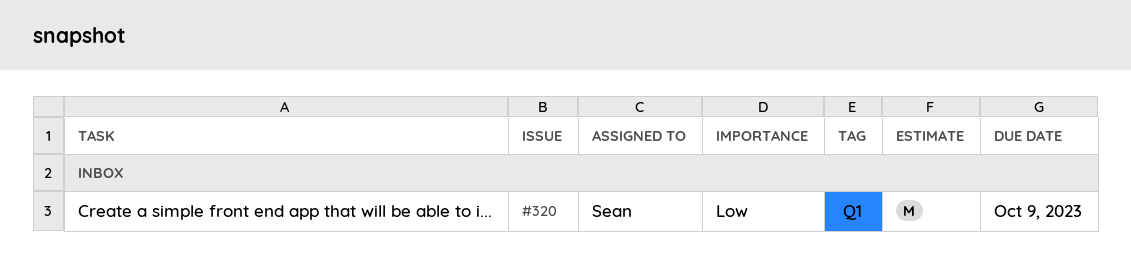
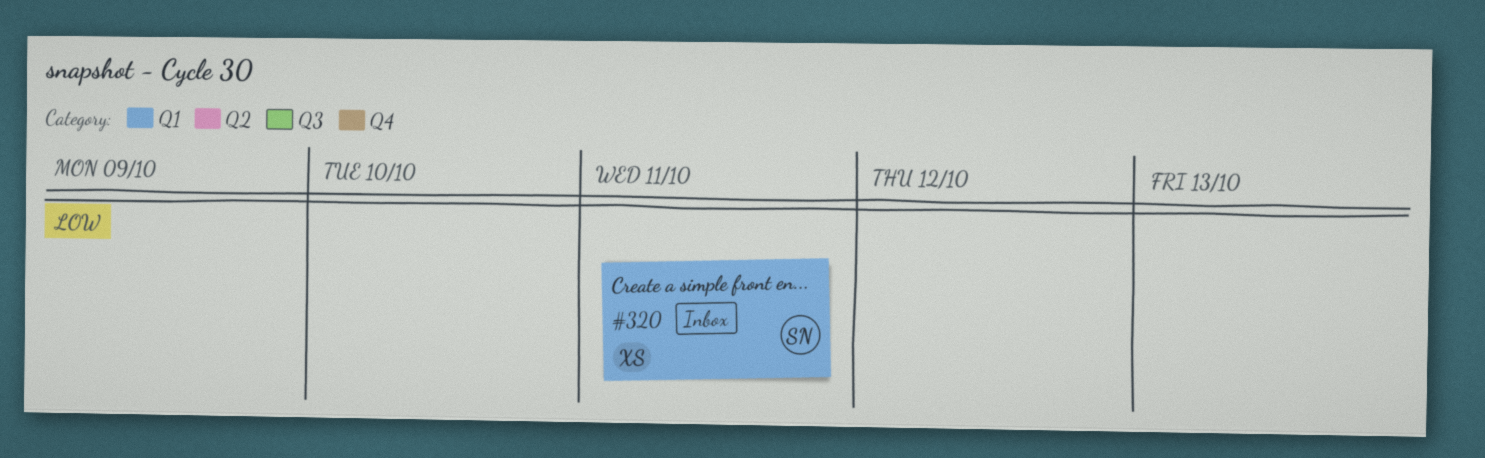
#320, estimate: M -> XS
#320, due: Oct 9 -> Oct 11

